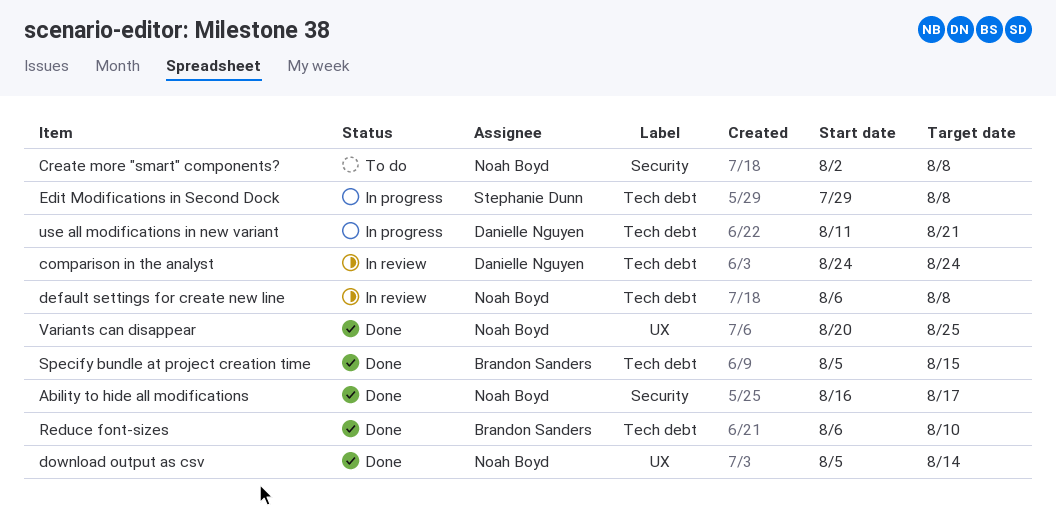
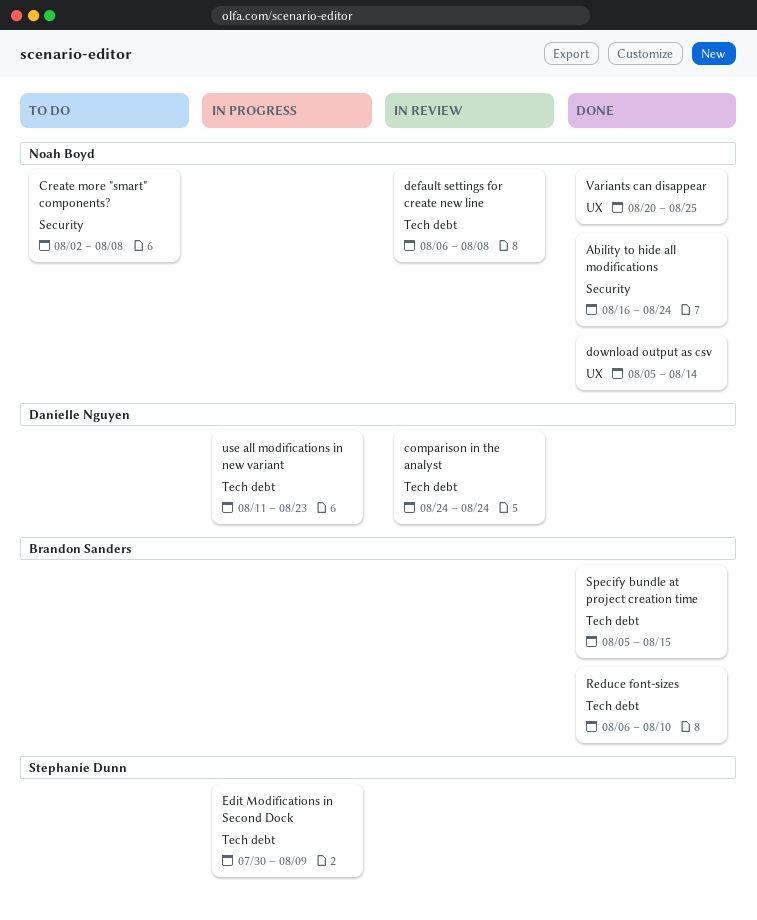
Ability to hide all modifications, due: Aug 17 -> Aug 24
Edit Modifications in Second Dock, start: Jul 29 -> Jul 30
Edit Modifications in Second Dock, due: Aug 8 -> Aug 9
use all modifications in new variant, due: Aug 21 -> Aug 23

